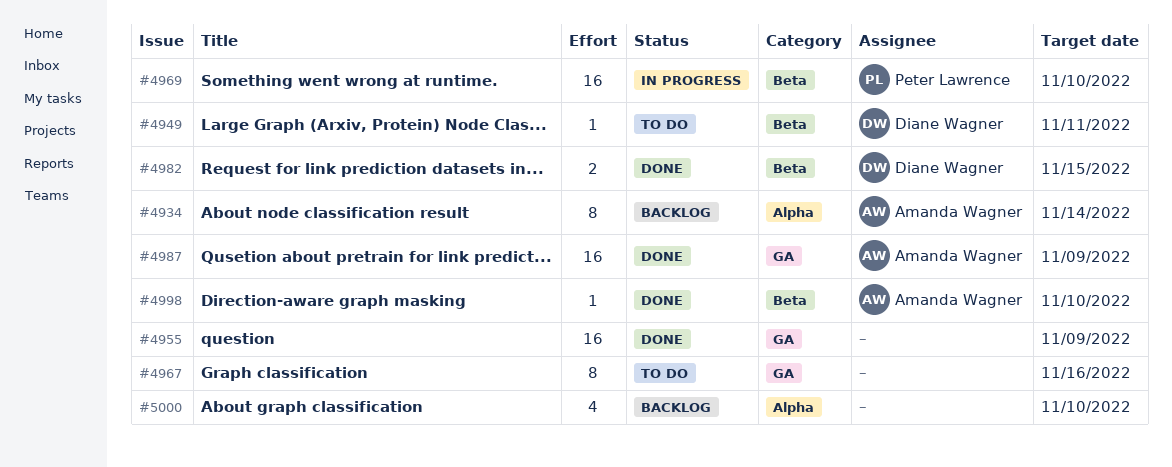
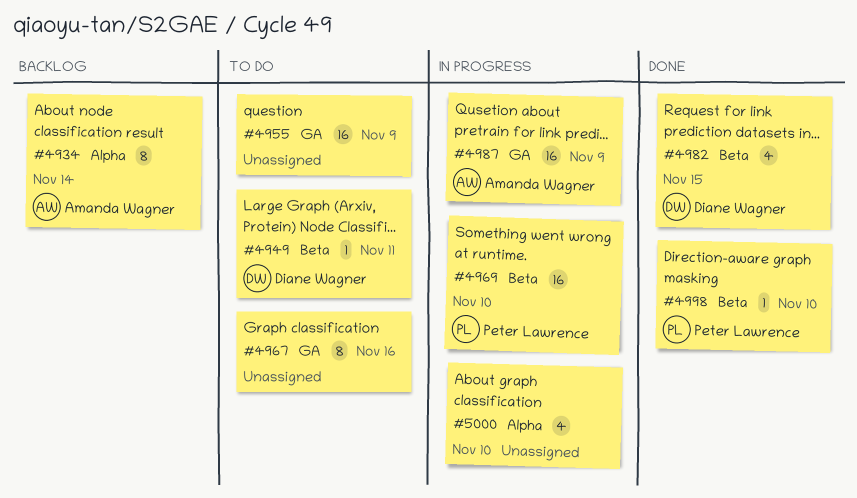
#4955, status: Done -> To do
#4982, estimate: 2 -> 4
#4987, status: Done -> In progress
#4998, owner: Amanda Wagner -> Peter Lawrence
#5000, status: Backlog -> In progress

